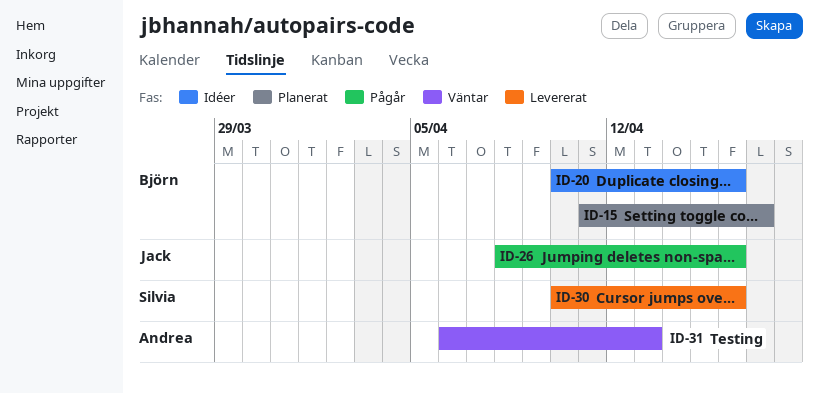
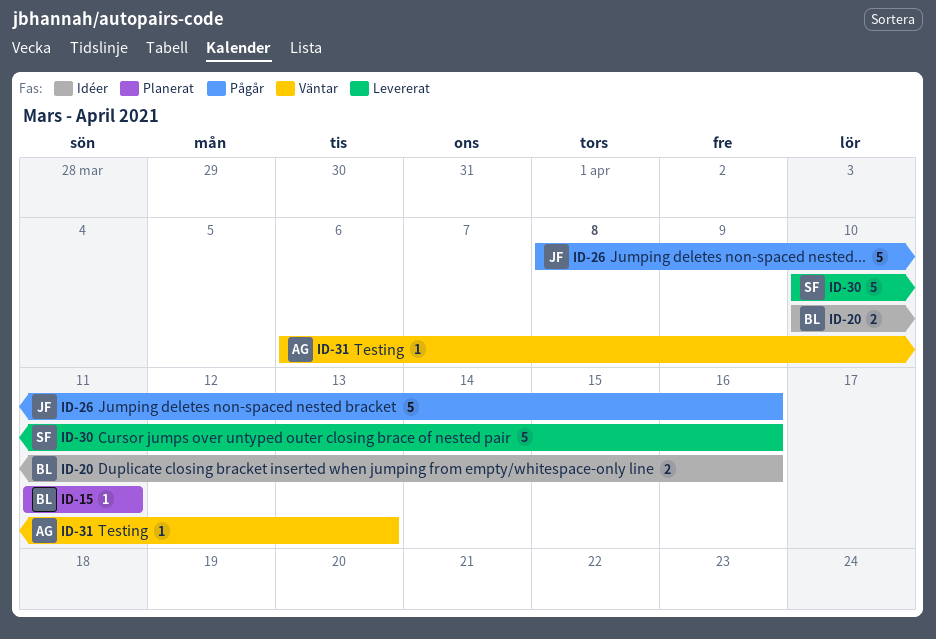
ID-15, due: Apr 17 -> Apr 11

